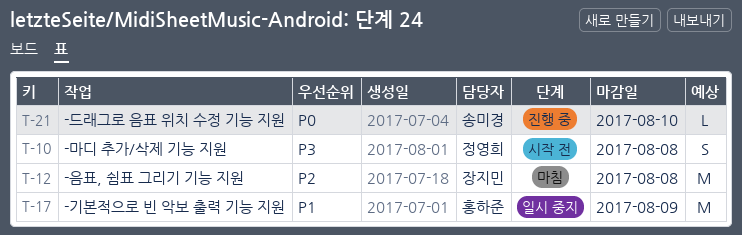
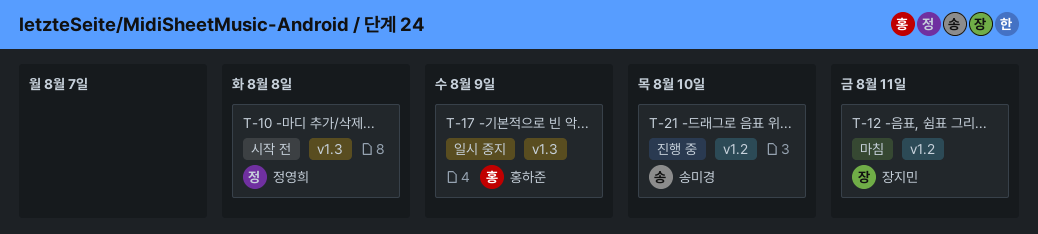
T-12, due: Aug 8 -> Aug 11

